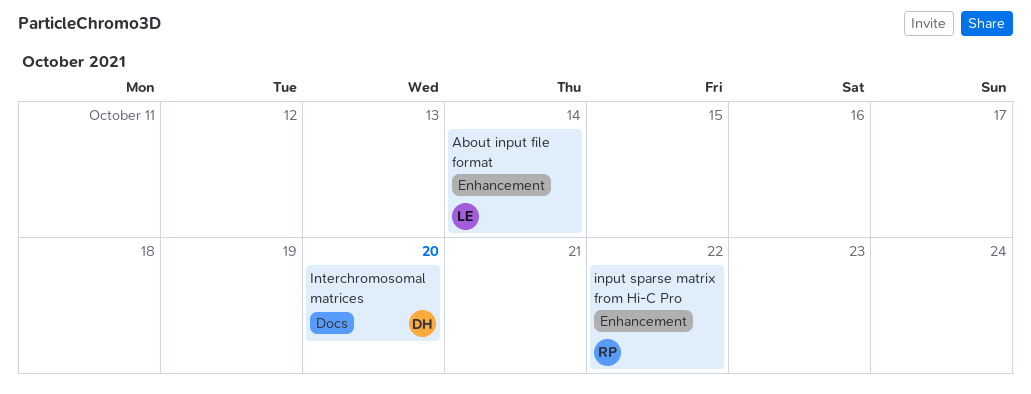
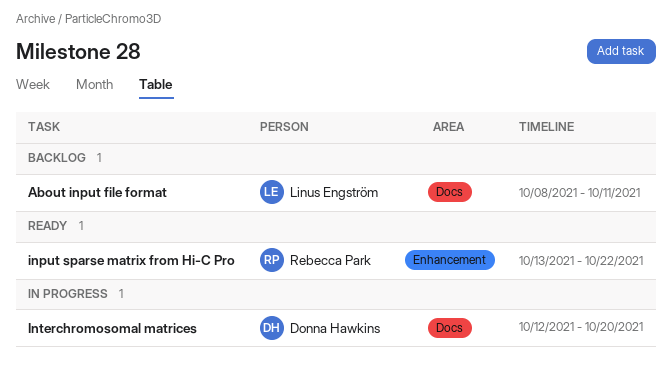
About input file format, label: Enhancement -> Docs
About input file format, due: Oct 14 -> Oct 11

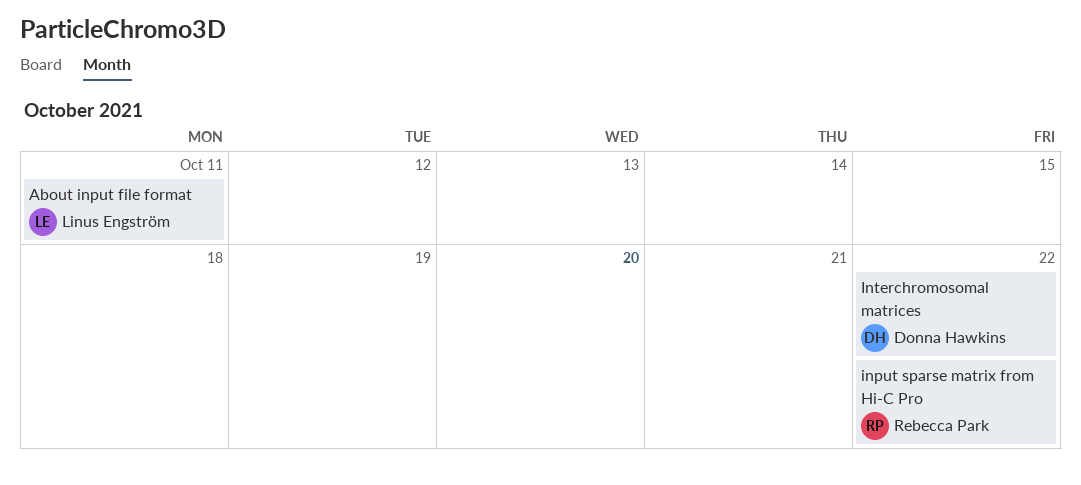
Interchromosomal matrices, due: Oct 20 -> Oct 22

